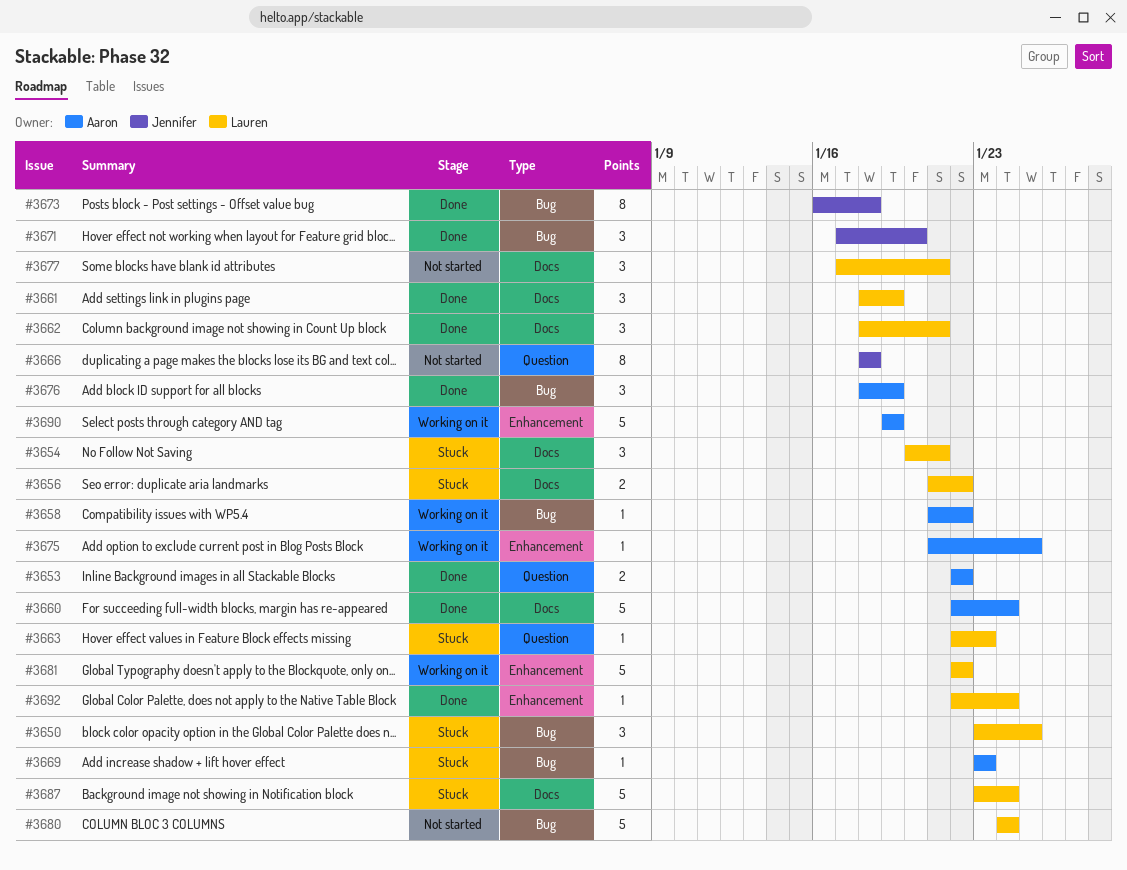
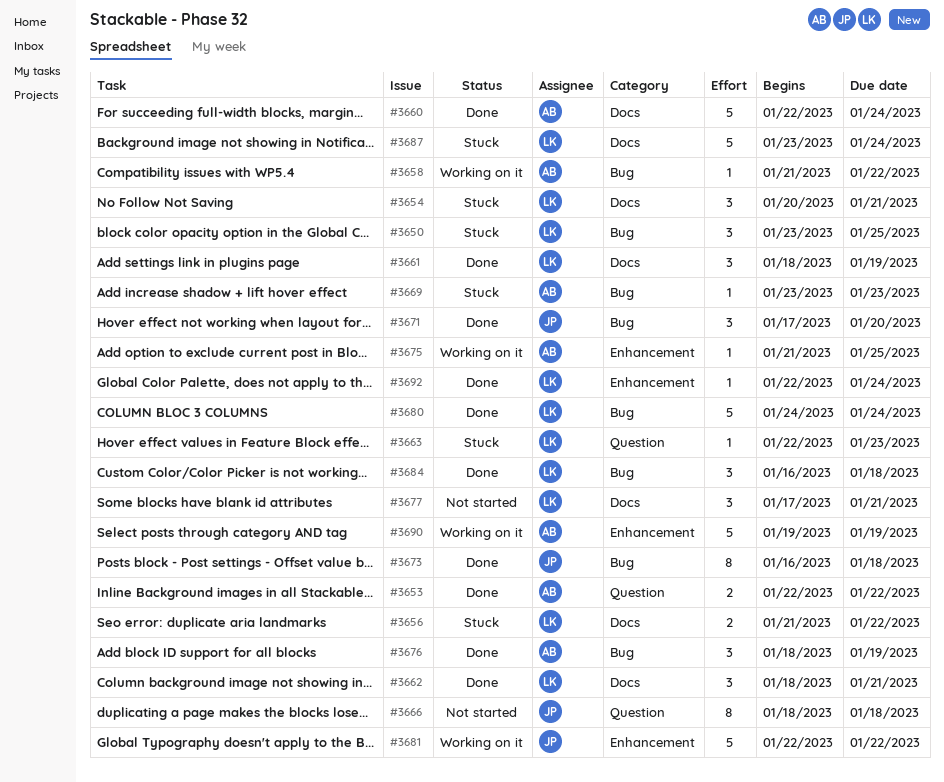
#3680, status: Not started -> Done
#3681, owner: Lauren -> Jennifer
#3684: none -> present

